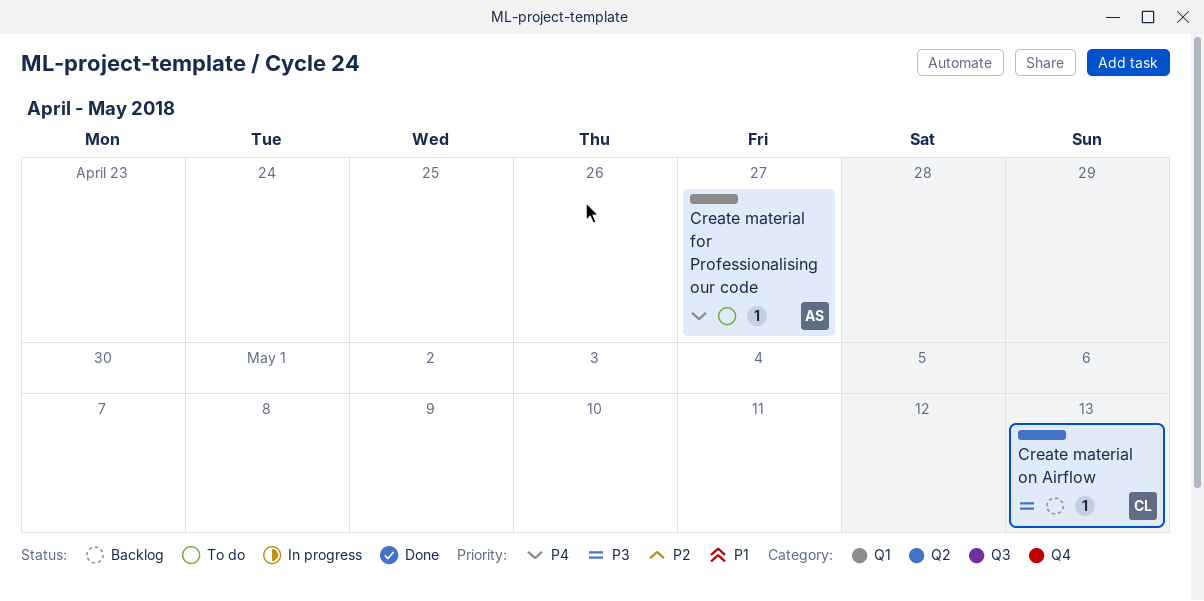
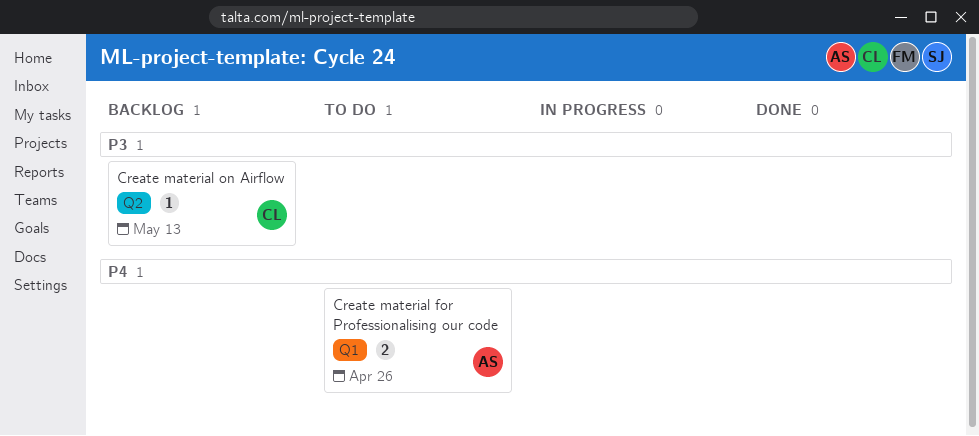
Create material for Professionalising our code, estimate: 1 -> 2
Create material for Professionalising our code, due: Apr 27 -> Apr 26

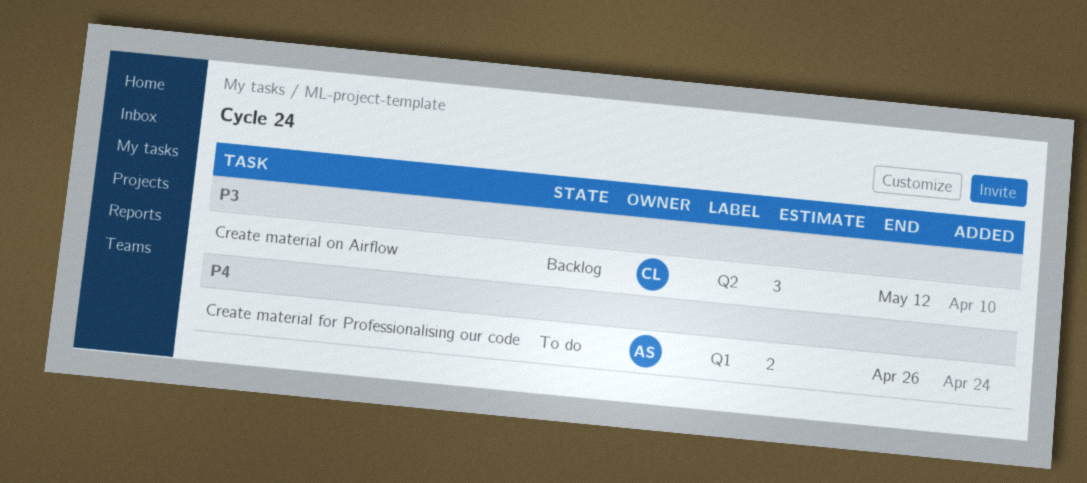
Create material on Airflow, estimate: 1 -> 3
Create material on Airflow, due: May 13 -> May 12

